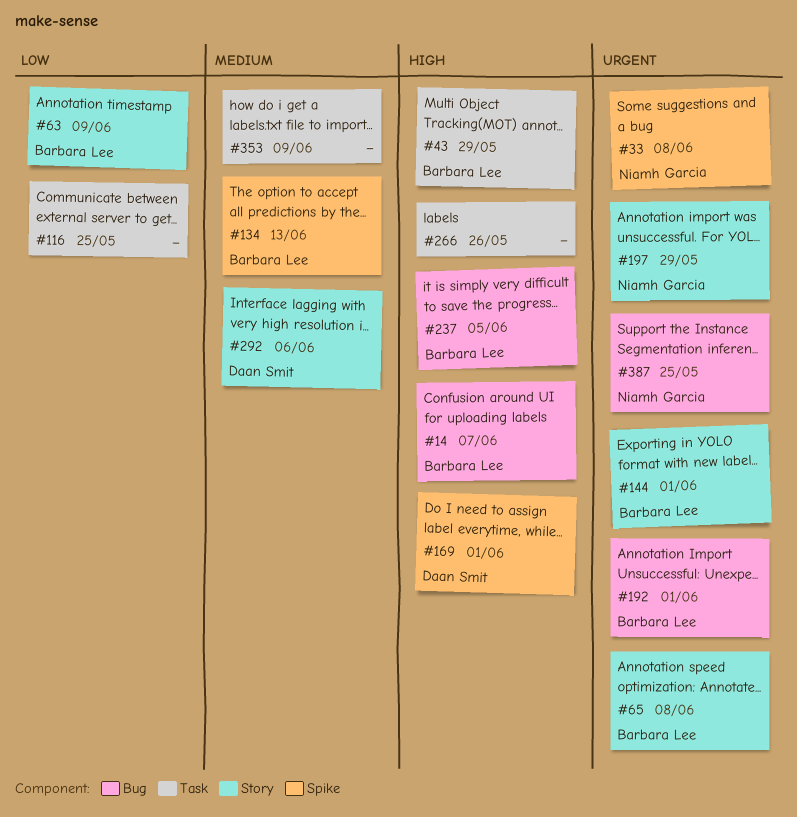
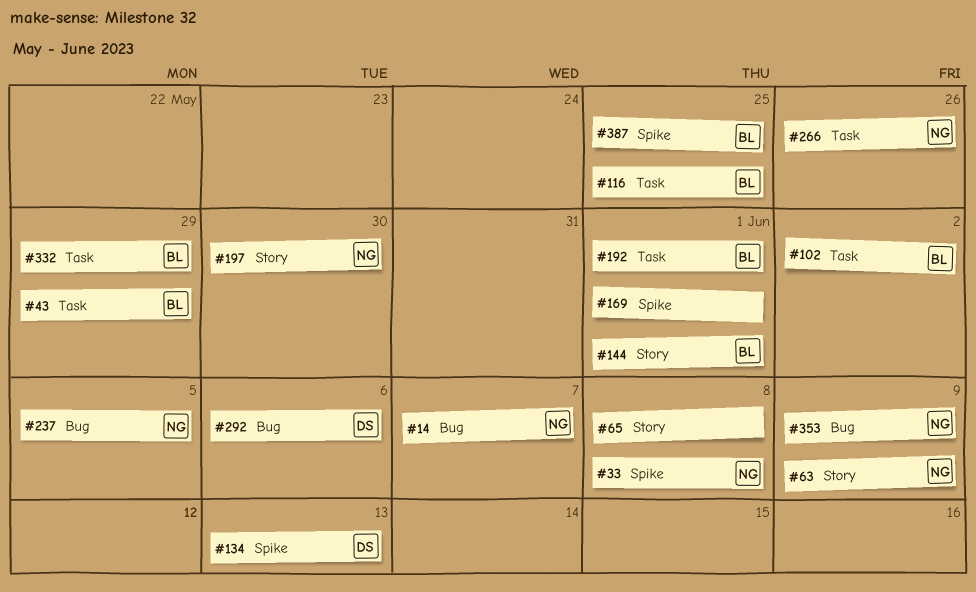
#14, owner: Barbara Lee -> Niamh Garcia
#63, owner: Barbara Lee -> Niamh Garcia
#65, owner: Barbara Lee -> none
#102: none -> present
#116, owner: none -> Barbara Lee
#134, owner: Barbara Lee -> Daan Smit
#169, owner: Daan Smit -> none
#192, label: Bug -> Task
#197, due: May 29 -> May 30
#237, owner: Barbara Lee -> Niamh Garcia
#266, owner: none -> Niamh Garcia
#292, label: Story -> Bug
#332: none -> present
#353, owner: none -> Niamh Garcia
#353, label: Task -> Bug
#387, owner: Niamh Garcia -> Barbara Lee
#387, label: Bug -> Spike

